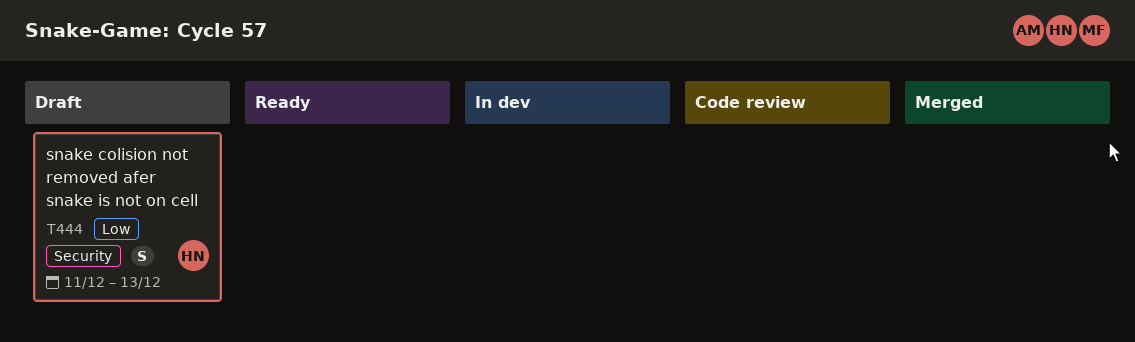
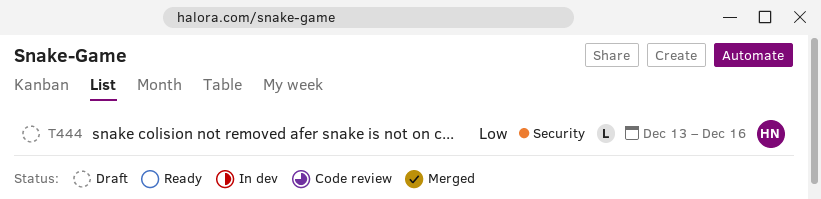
T444, estimate: S -> L
T444, start: Dec 11 -> Dec 13
T444, due: Dec 13 -> Dec 16

